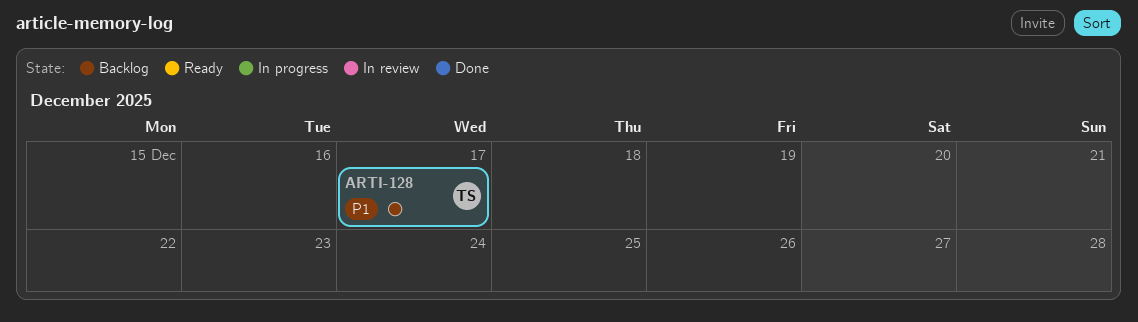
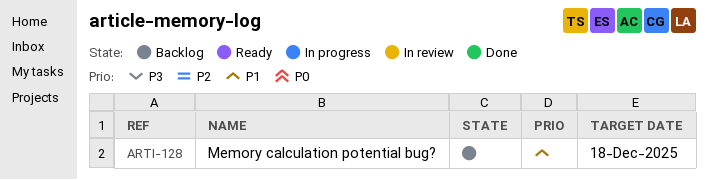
ARTI-128, due: Dec 17 -> Dec 18

